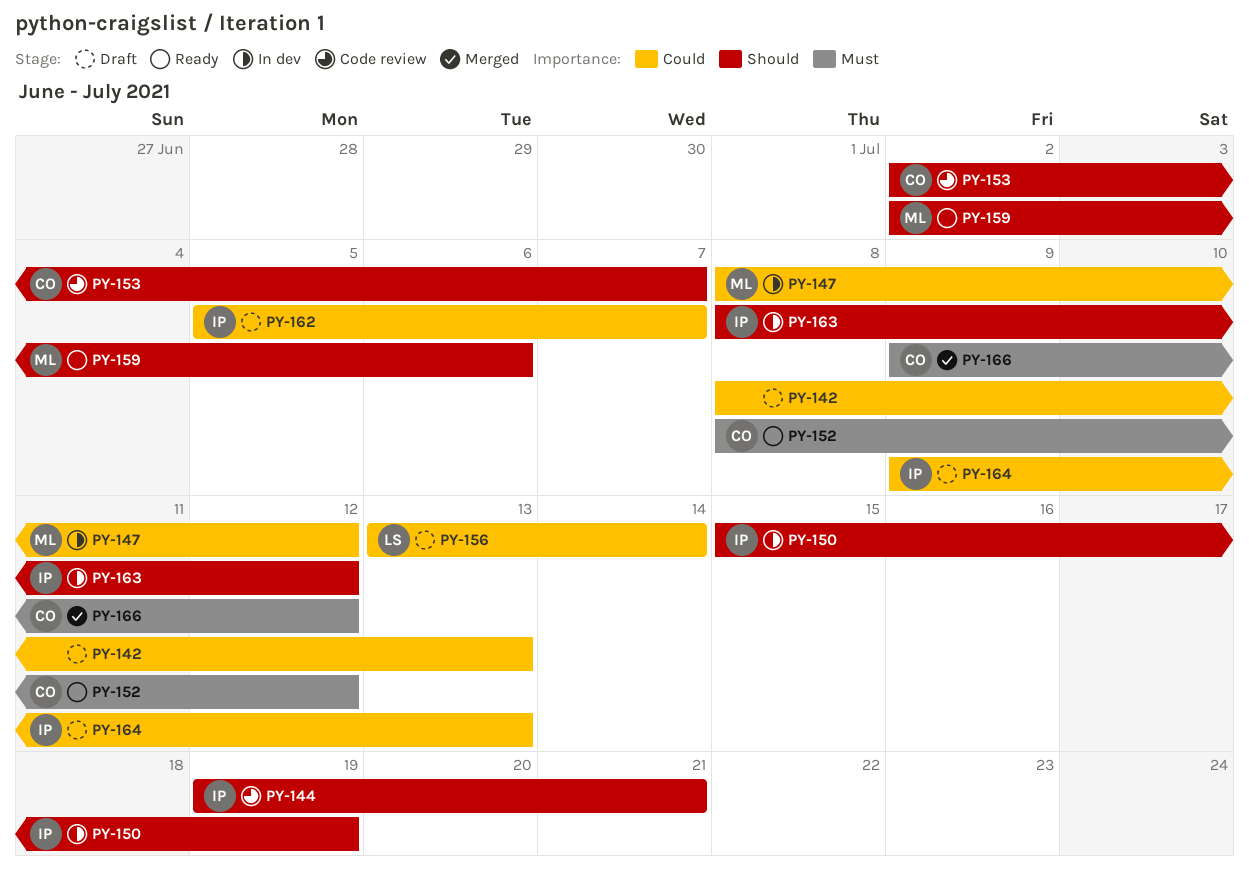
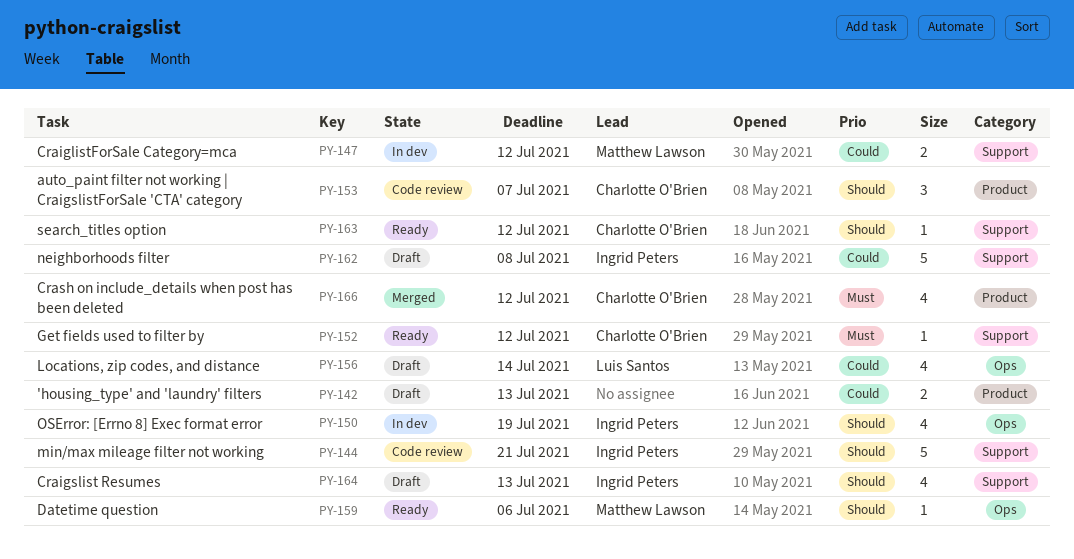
PY-162, due: Jul 7 -> Jul 8
PY-163, status: In dev -> Ready
PY-163, owner: Ingrid Peters -> Charlotte O'Brien
PY-164, priority: Could -> Should

